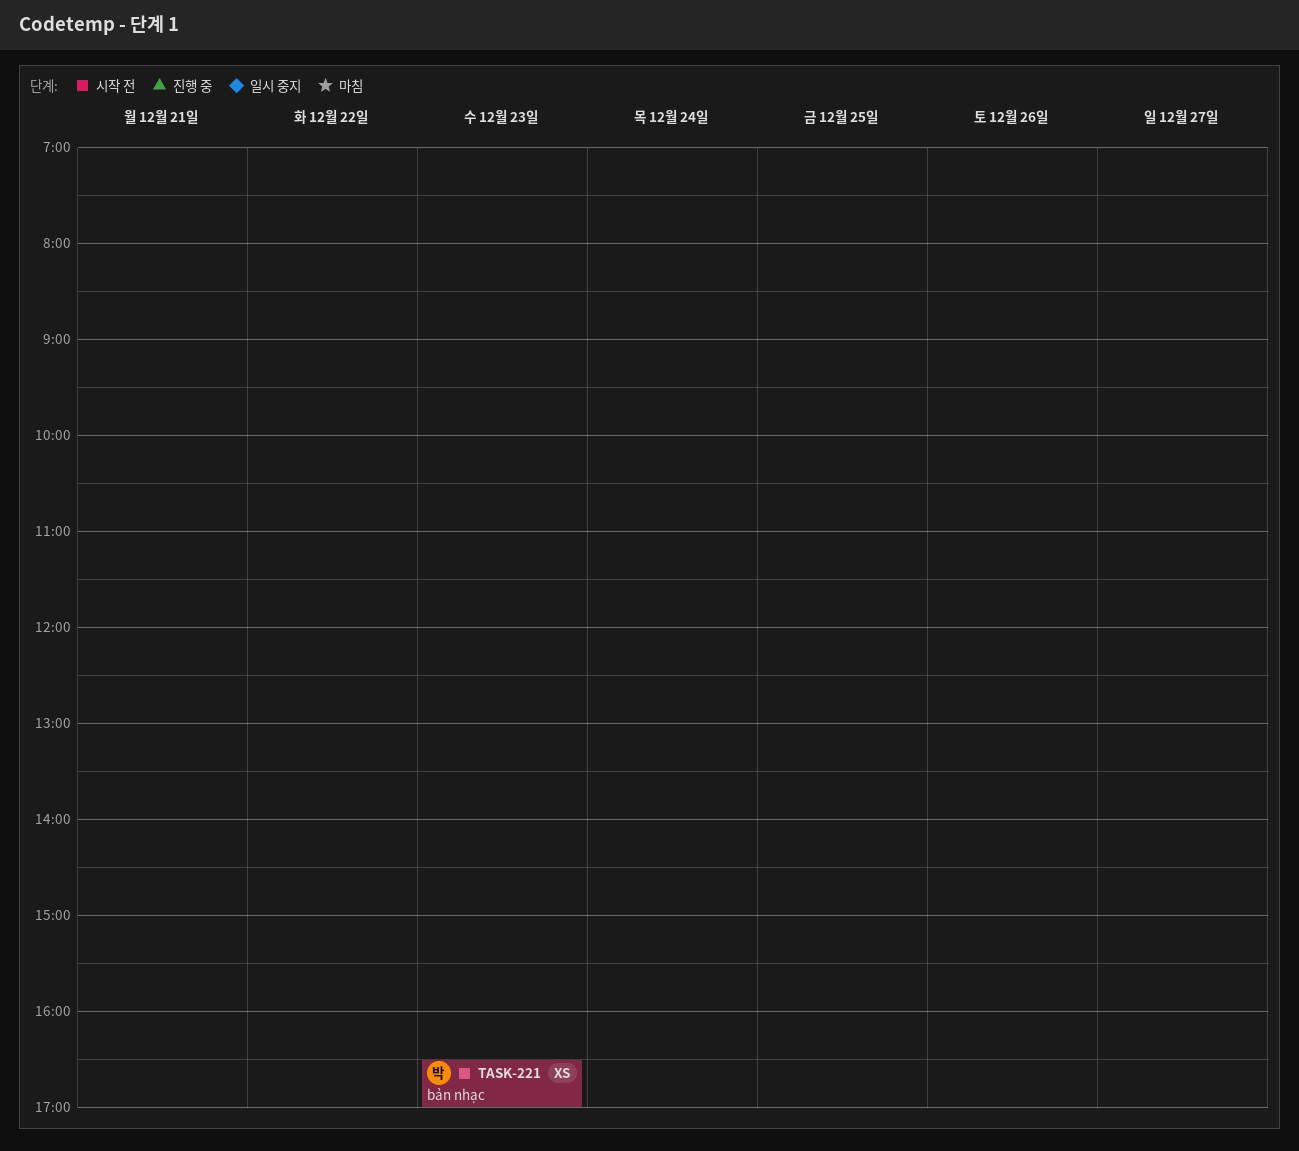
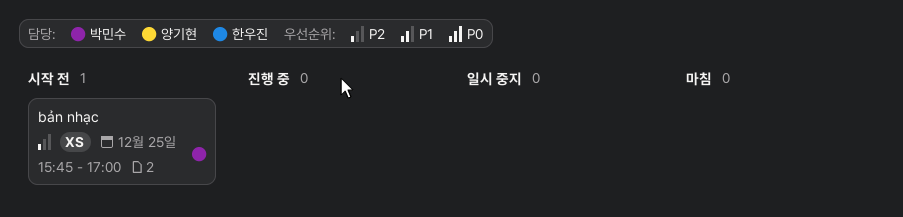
bản nhạc, day: Dec 23 -> Dec 25
bản nhạc, begins: 16:30 -> 15:45

